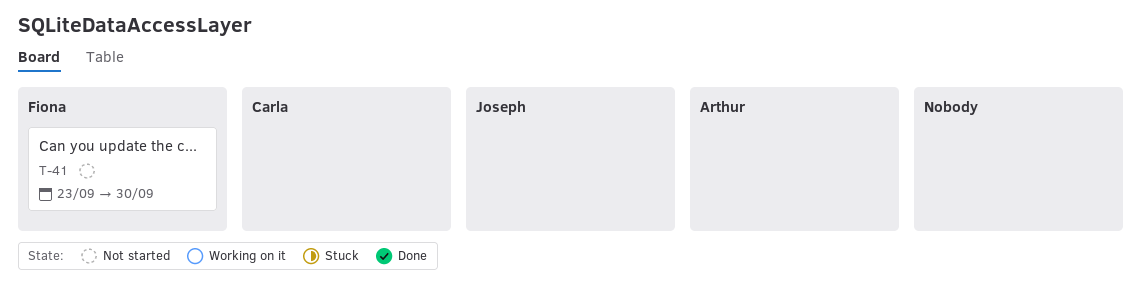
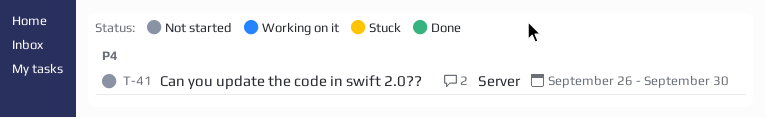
T-41, start: Sep 23 -> Sep 26

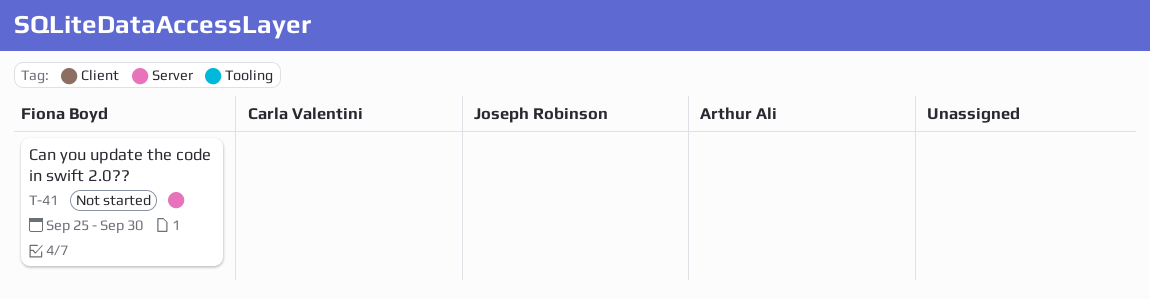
T-41, start: Sep 26 -> Sep 25

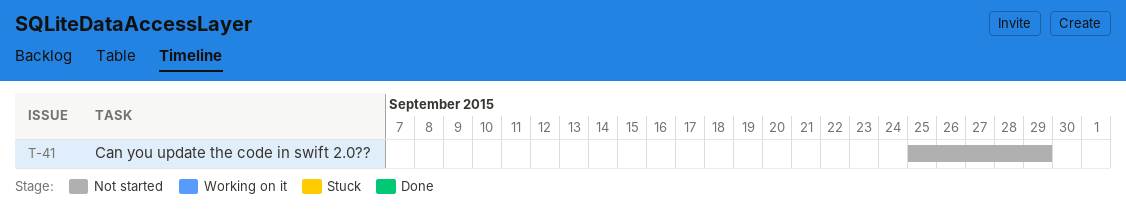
T-41, due: Sep 30 -> Sep 29

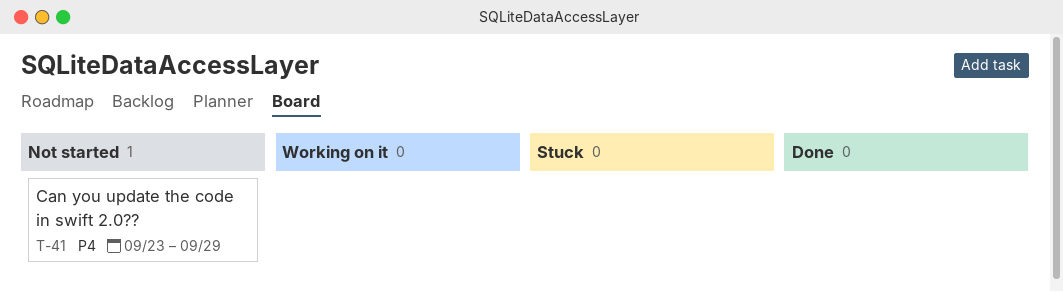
T-41, start: Sep 25 -> Sep 23

